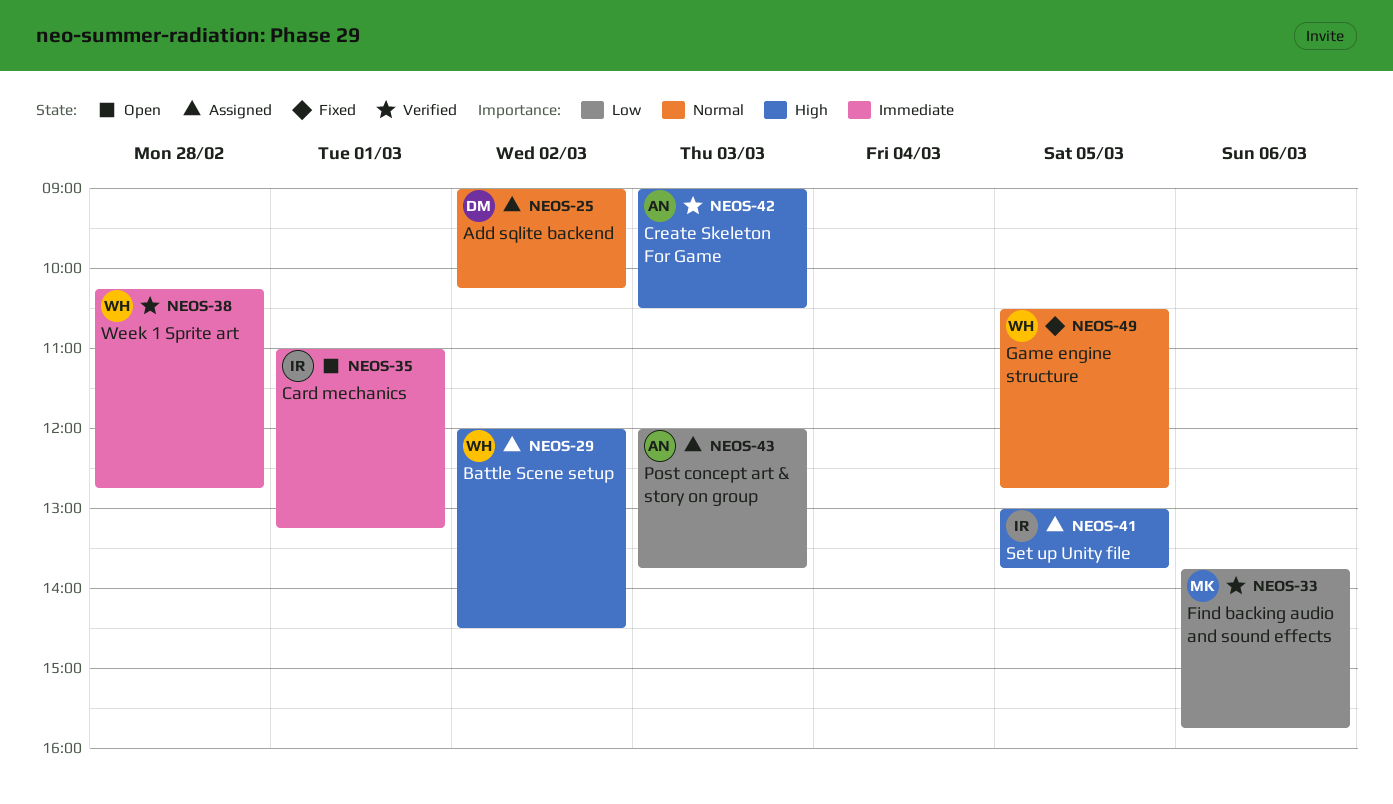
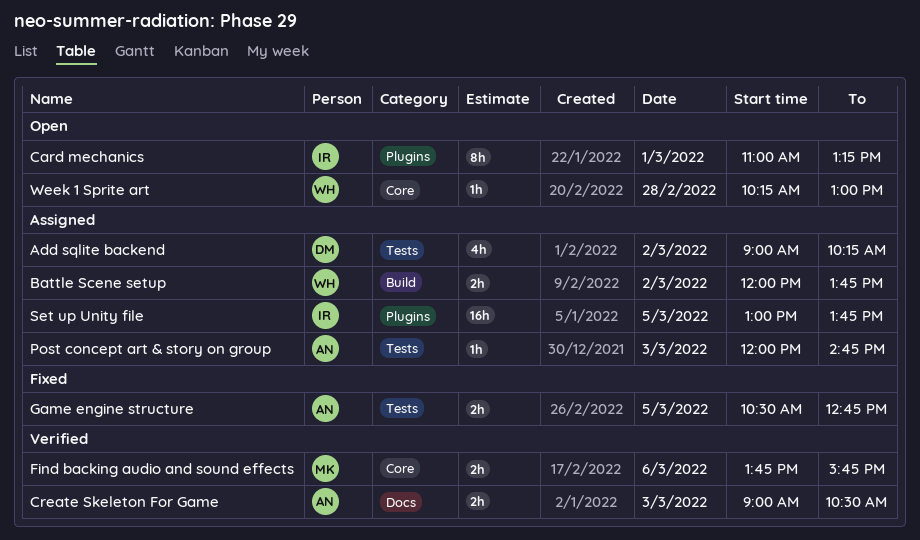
Battle Scene setup, ends: 14:30 -> 13:45
Game engine structure, owner: WH -> AN
Post concept art & story on group, ends: 13:45 -> 14:45
Week 1 Sprite art, status: Verified -> Open
Week 1 Sprite art, ends: 12:45 -> 13:00

